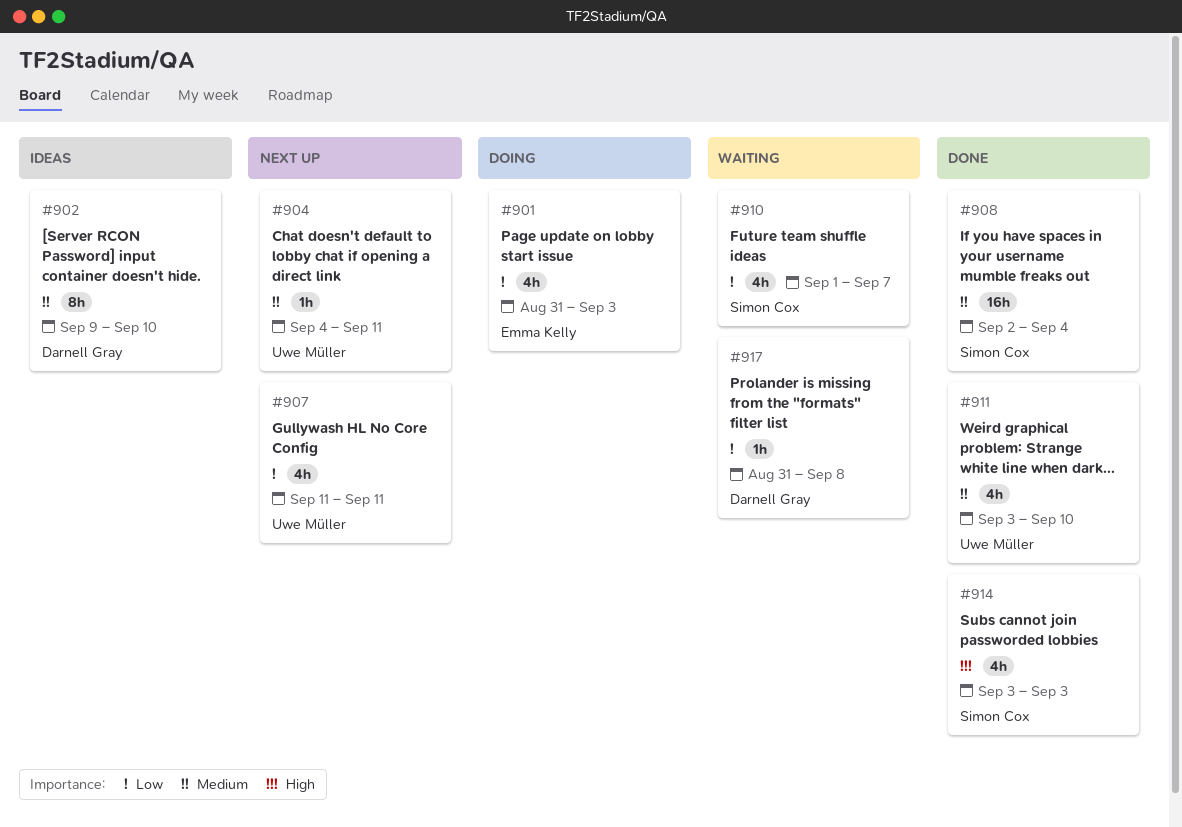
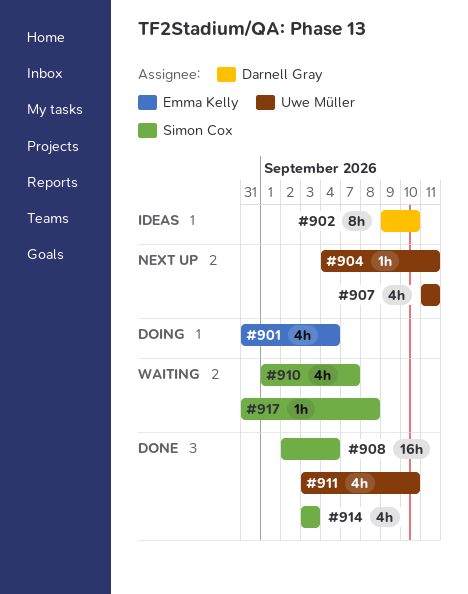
#901, due: Sep 3 -> Sep 4
#917, owner: Darnell Gray -> Simon Cox

